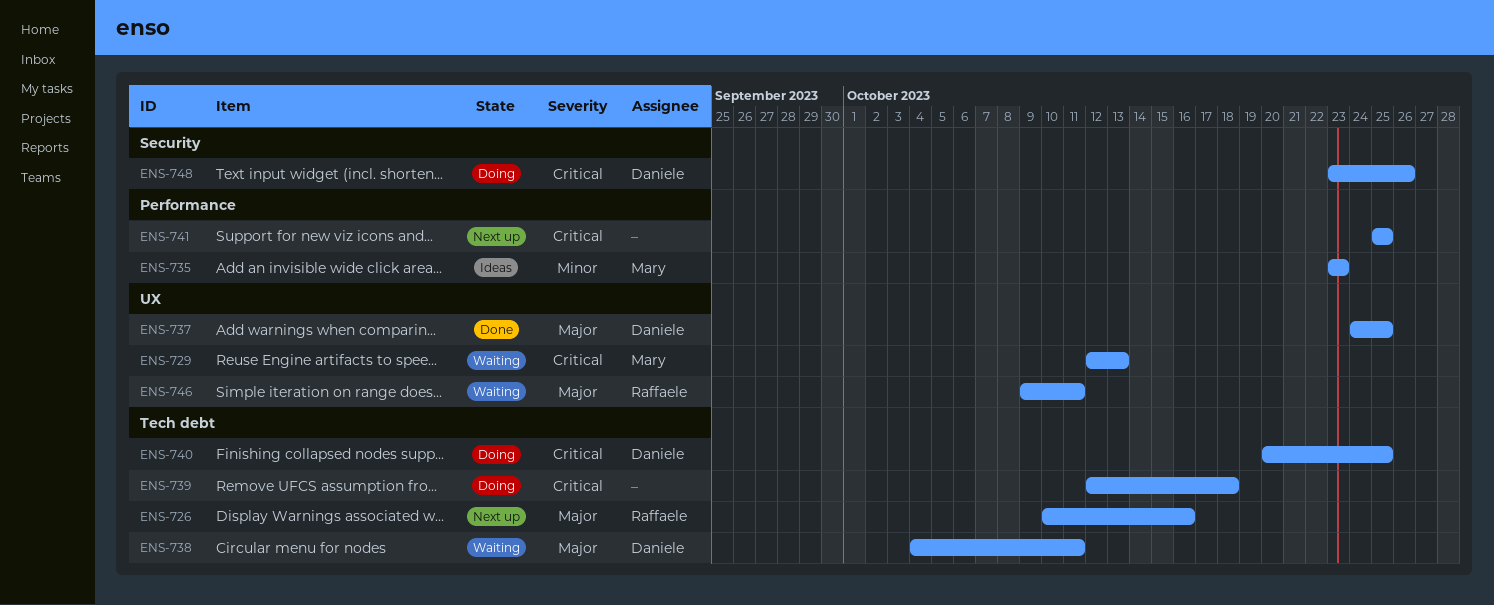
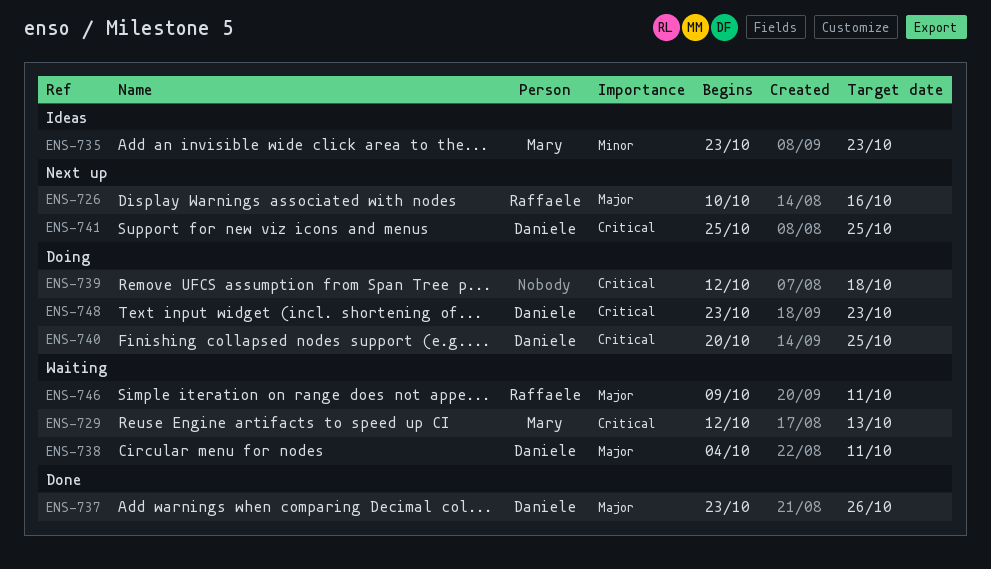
ENS-737, start: Oct 24 -> Oct 23
ENS-737, due: Oct 25 -> Oct 26
ENS-741, owner: none -> Daniele
ENS-748, due: Oct 26 -> Oct 23

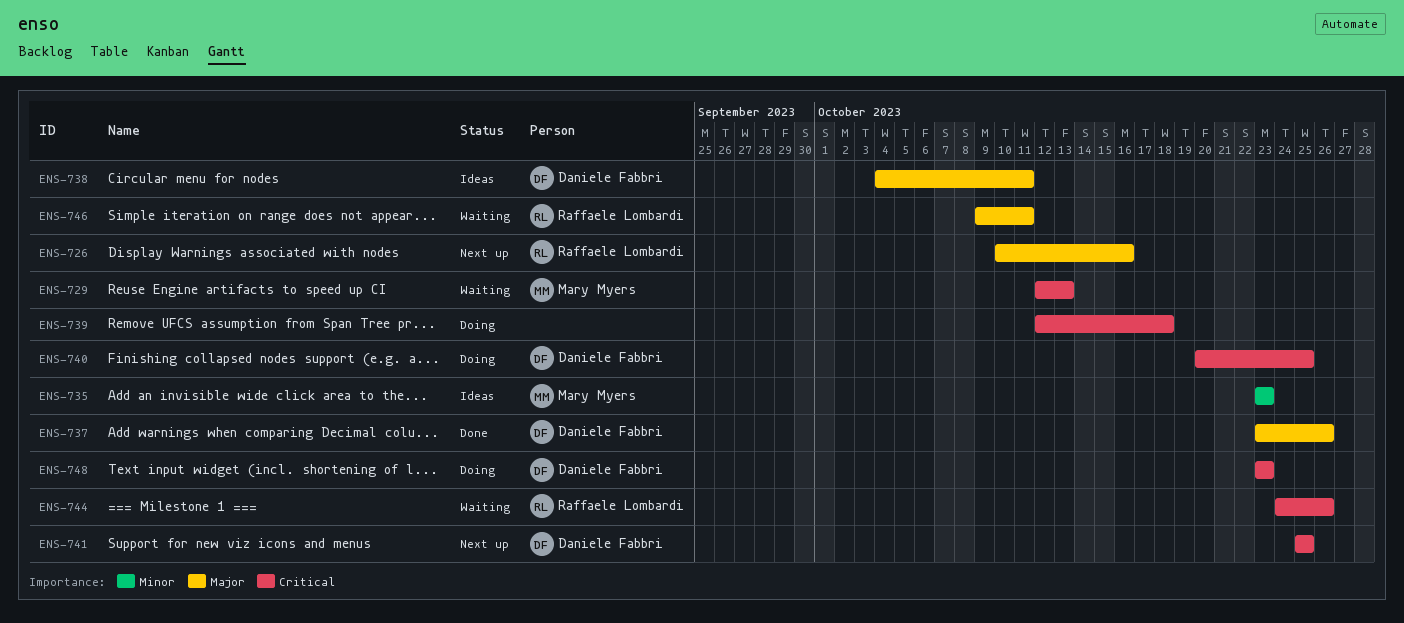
ENS-738, status: Waiting -> Ideas
ENS-744: none -> present

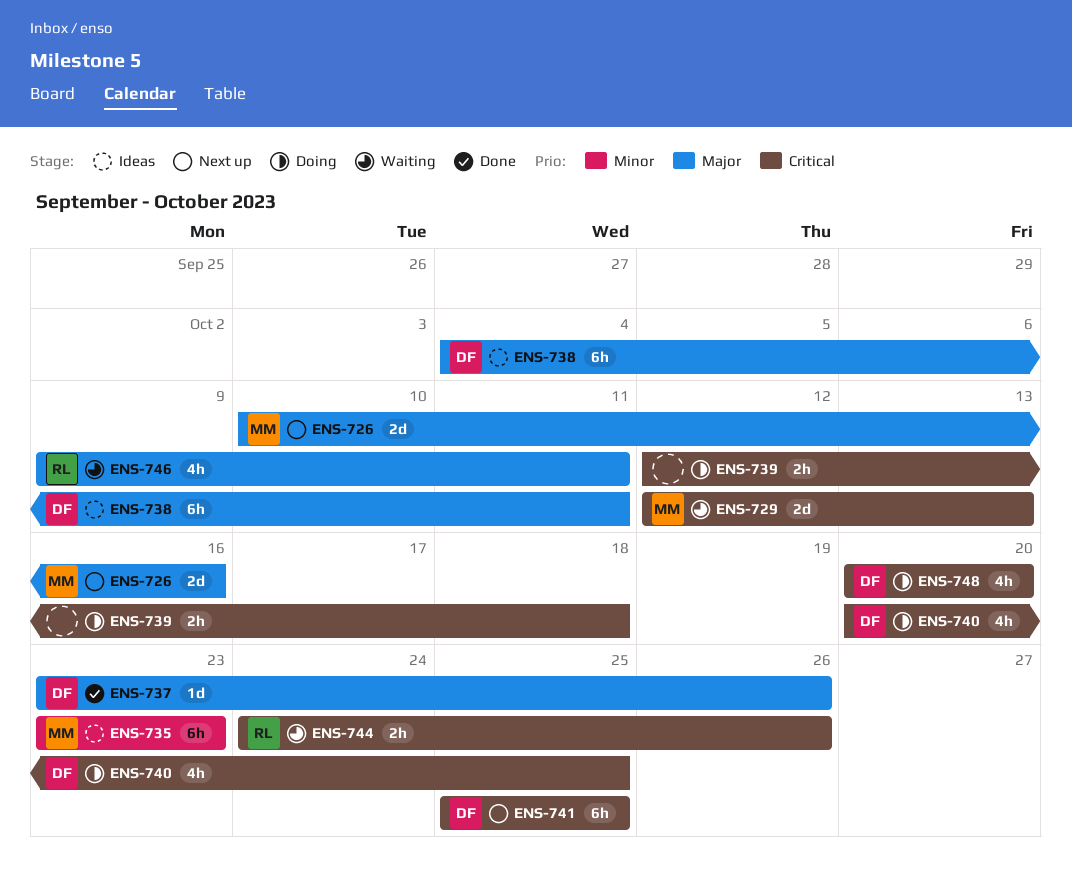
ENS-726, owner: Raffaele Lombardi -> Mary Myers
ENS-748, start: Oct 23 -> Oct 20
ENS-748, due: Oct 23 -> Oct 20

